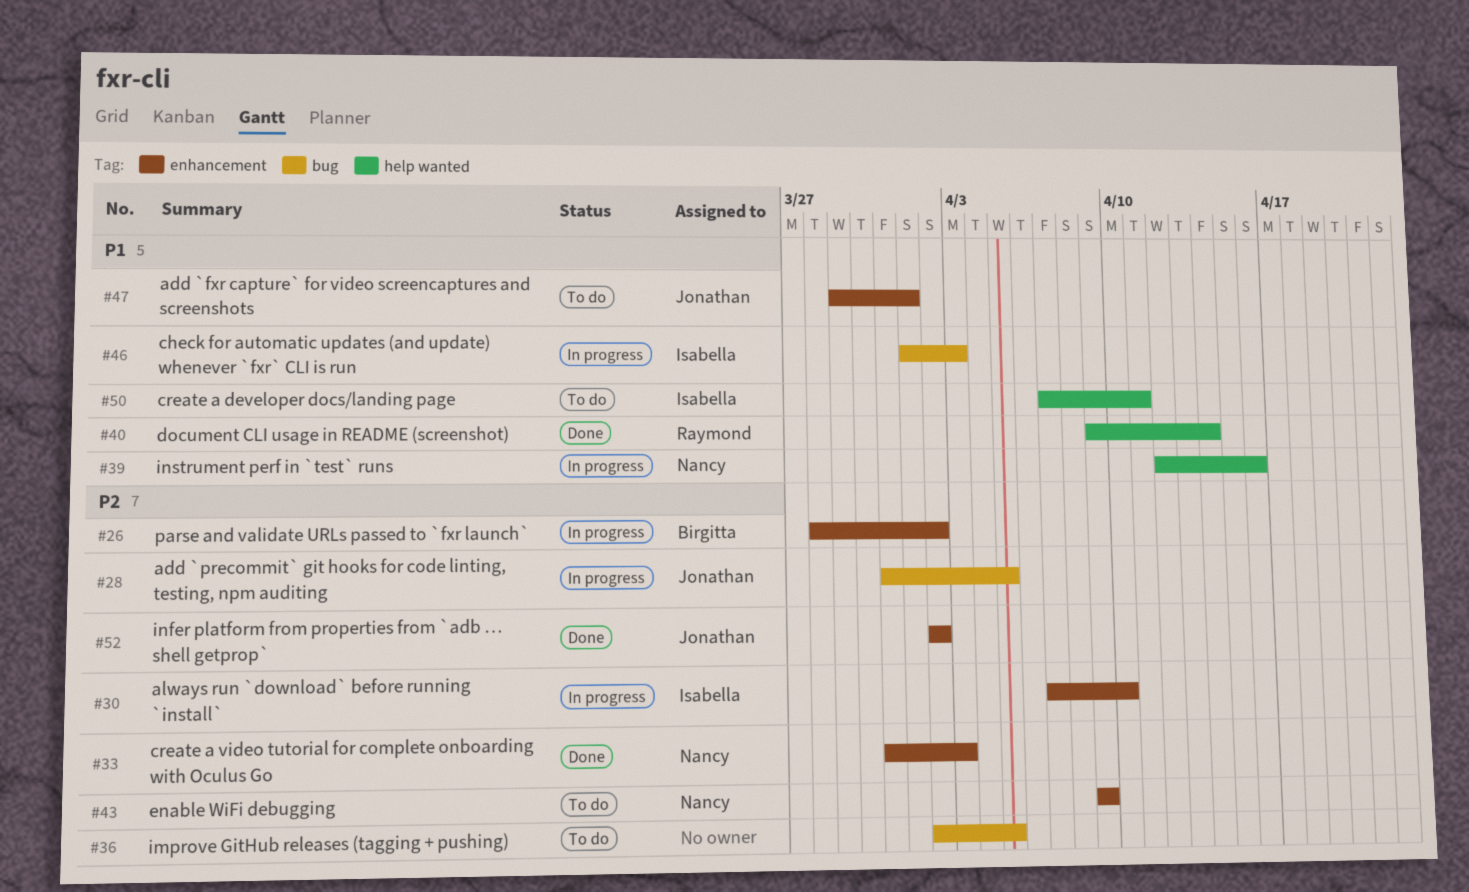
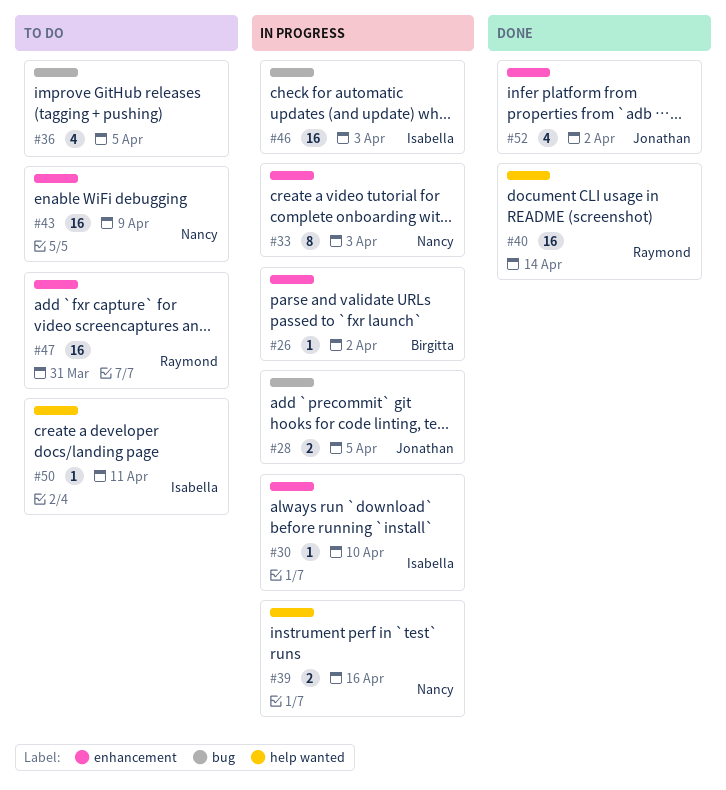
#33, status: Done -> In progress
#47, owner: Jonathan -> Raymond
#47, due: Apr 1 -> Mar 31

